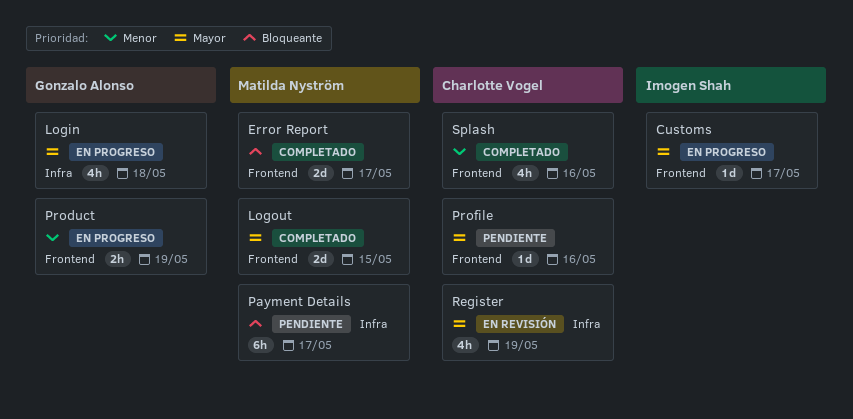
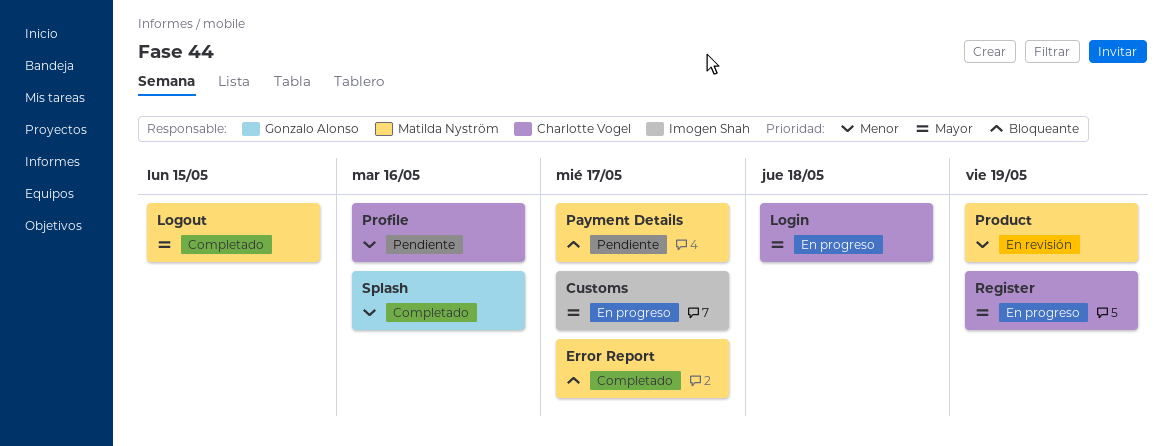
Login, owner: Gonzalo Alonso -> Charlotte Vogel
Product, status: En progreso -> En revisión
Product, owner: Gonzalo Alonso -> Matilda Nyström
Profile, priority: Mayor -> Menor
Register, status: En revisión -> En progreso
Splash, owner: Charlotte Vogel -> Gonzalo Alonso

